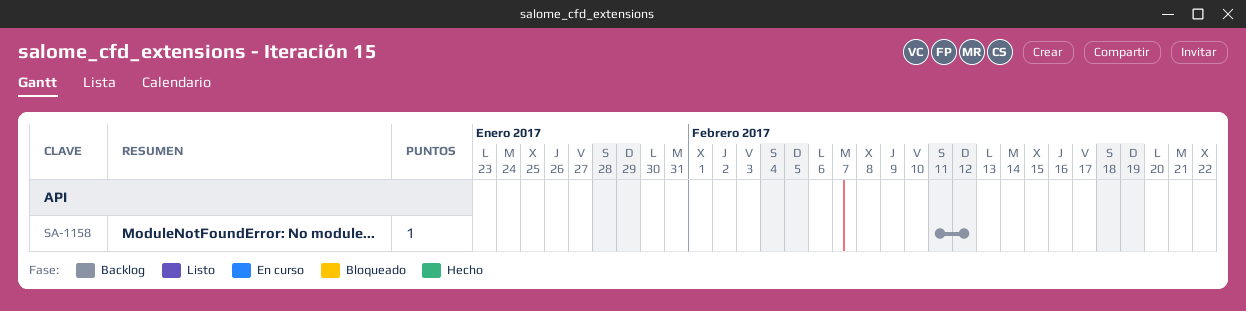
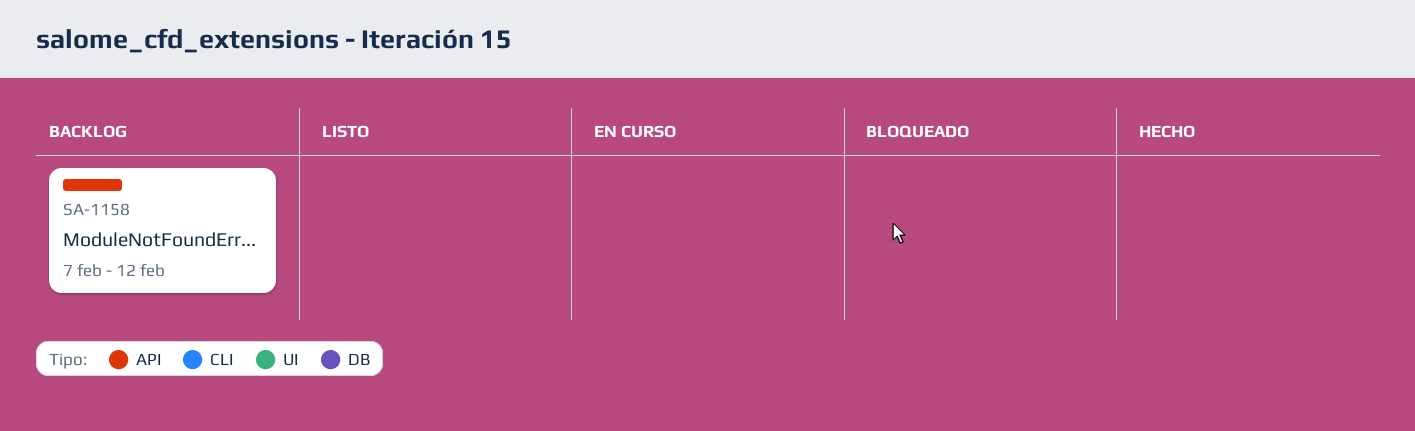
SA-1158, start: Feb 11 -> Feb 7

